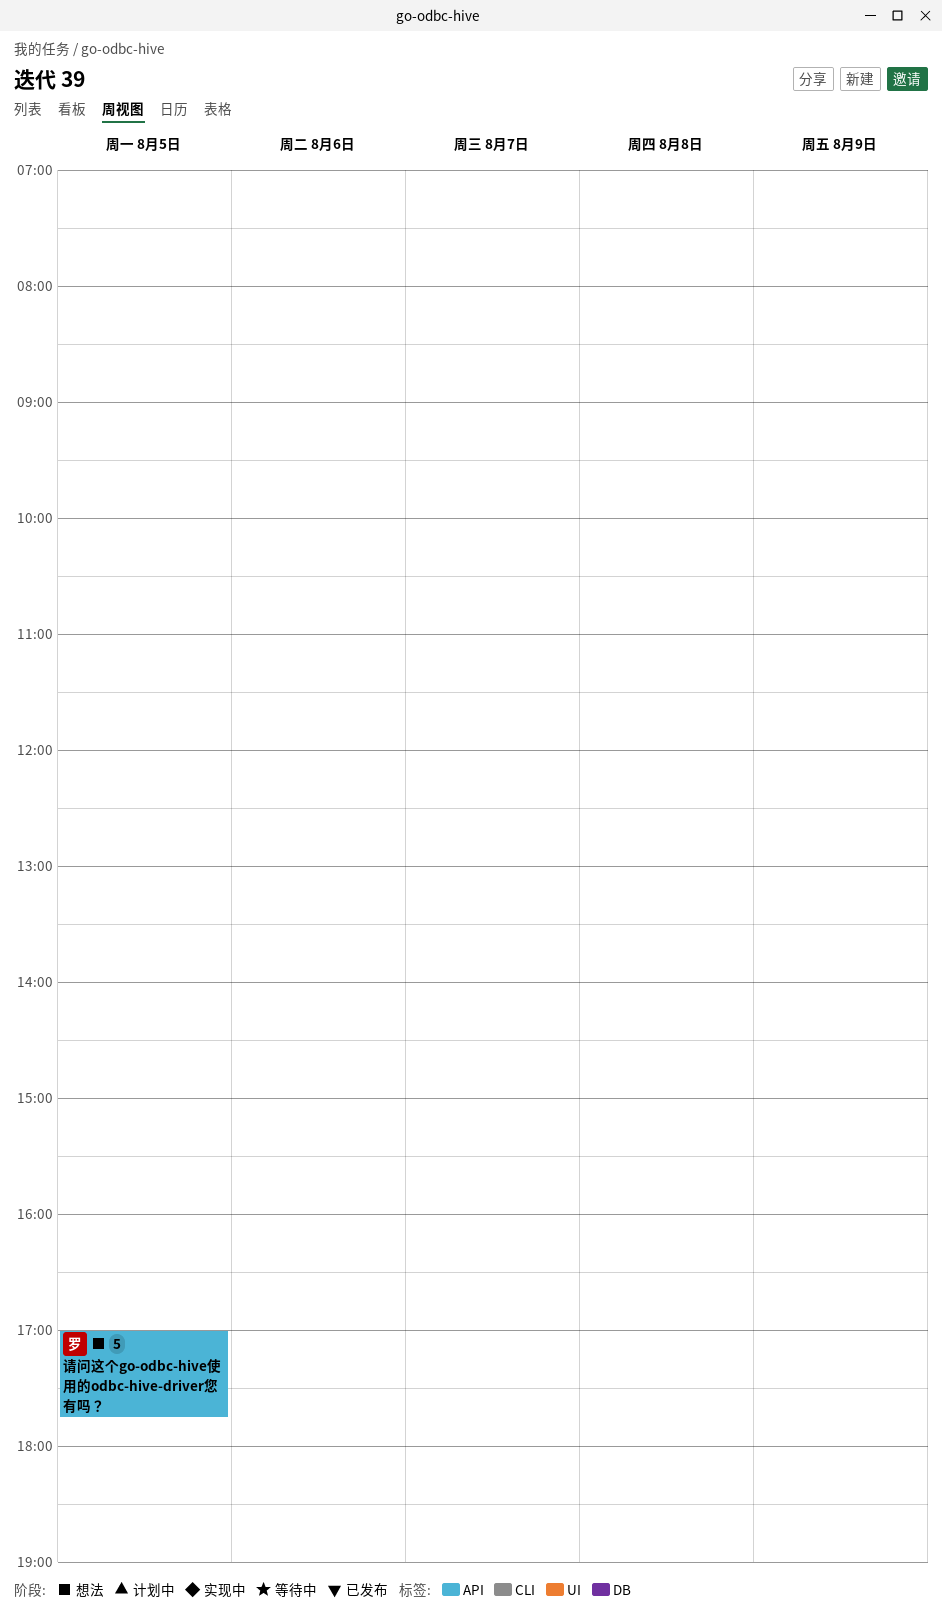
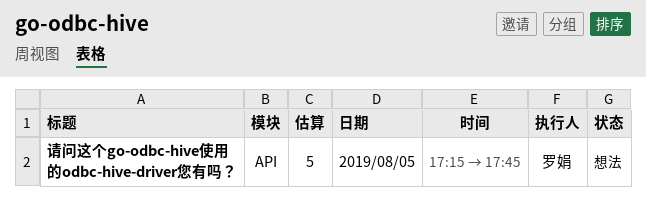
请问这个go-odbc-hive使用的odbc-hive-driver您有吗？, begins: 17:00 -> 17:15

